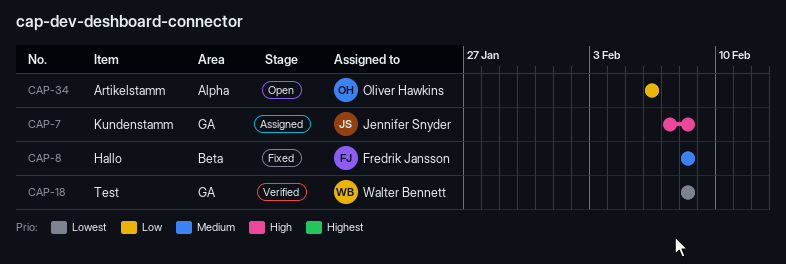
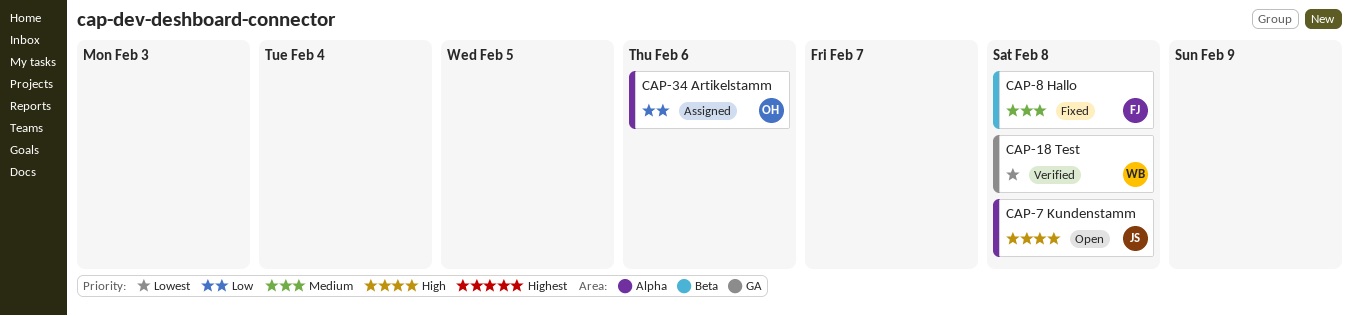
CAP-7, status: Assigned -> Open
CAP-7, label: GA -> Alpha
CAP-34, status: Open -> Assigned

